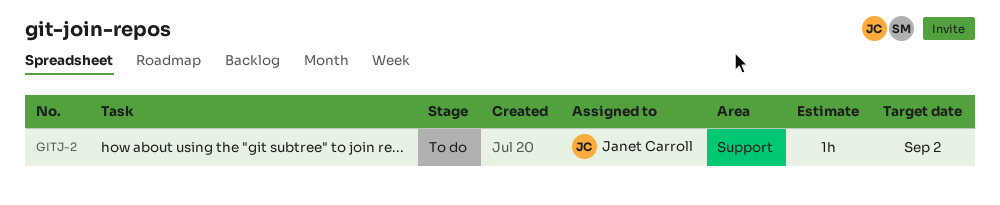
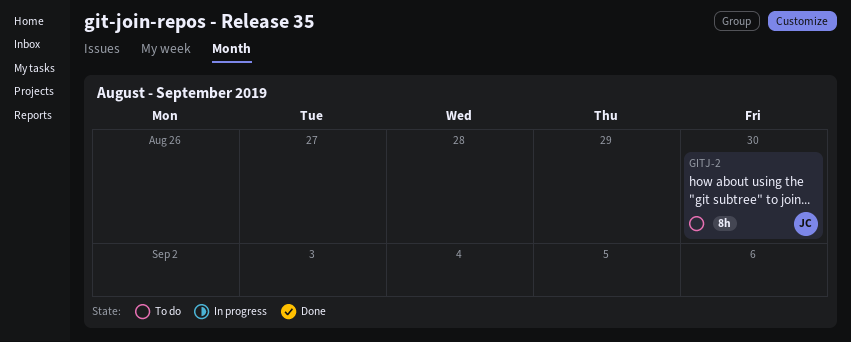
GITJ-2, estimate: 1h -> 8h
GITJ-2, due: Sep 2 -> Aug 30

